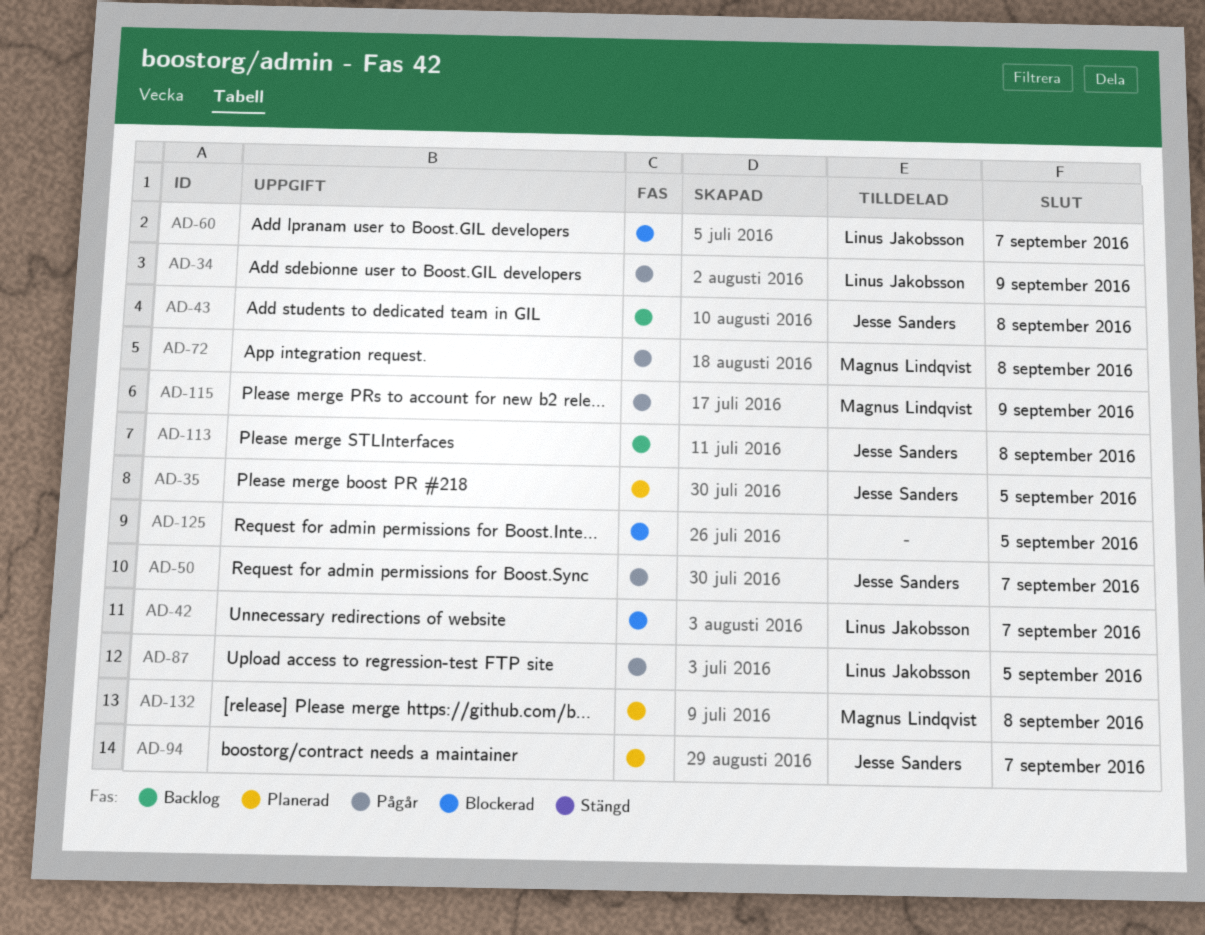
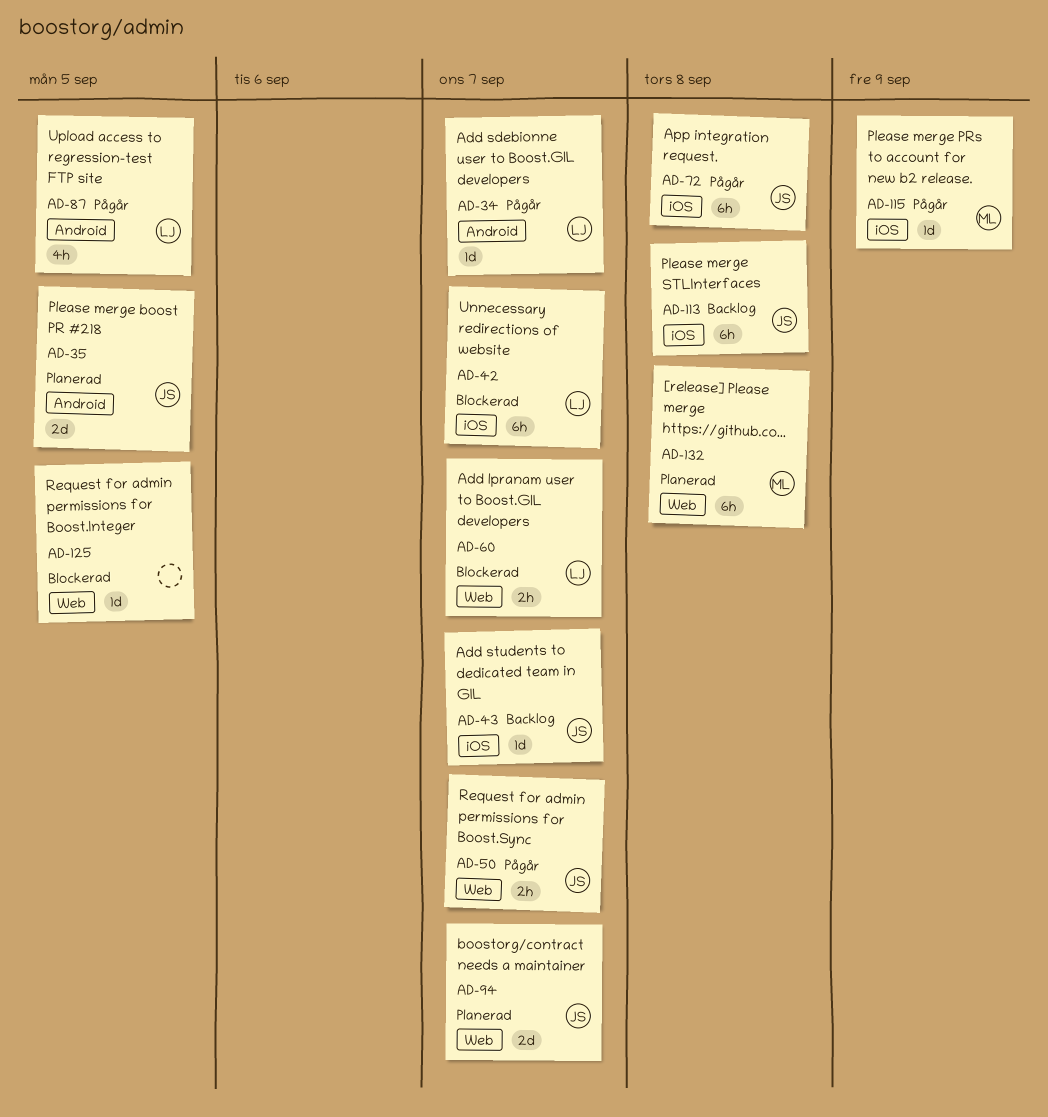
AD-34, due: Sep 9 -> Sep 7
AD-43, due: Sep 8 -> Sep 7
AD-72, owner: Magnus Lindqvist -> Jesse Sanders

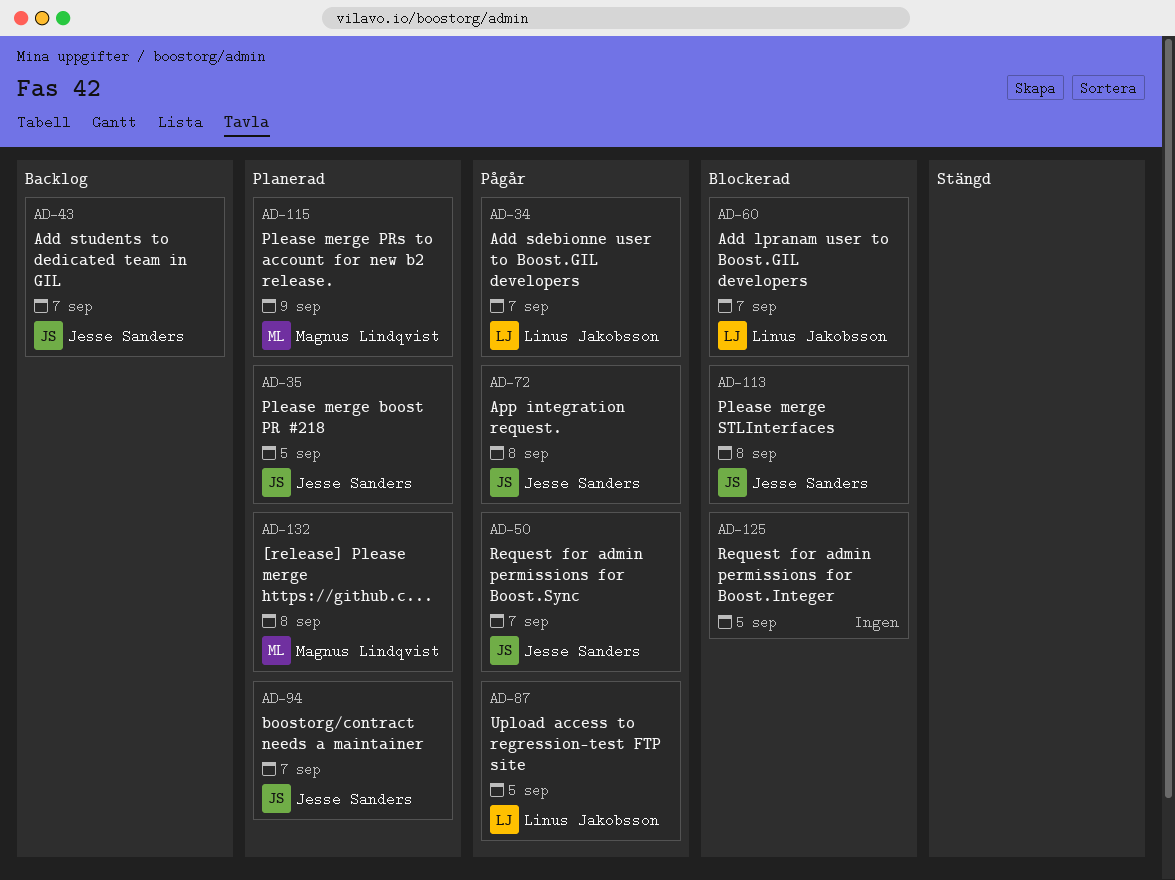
AD-42: present -> none
AD-113, status: Backlog -> Blockerad
AD-115, status: Pågår -> Planerad

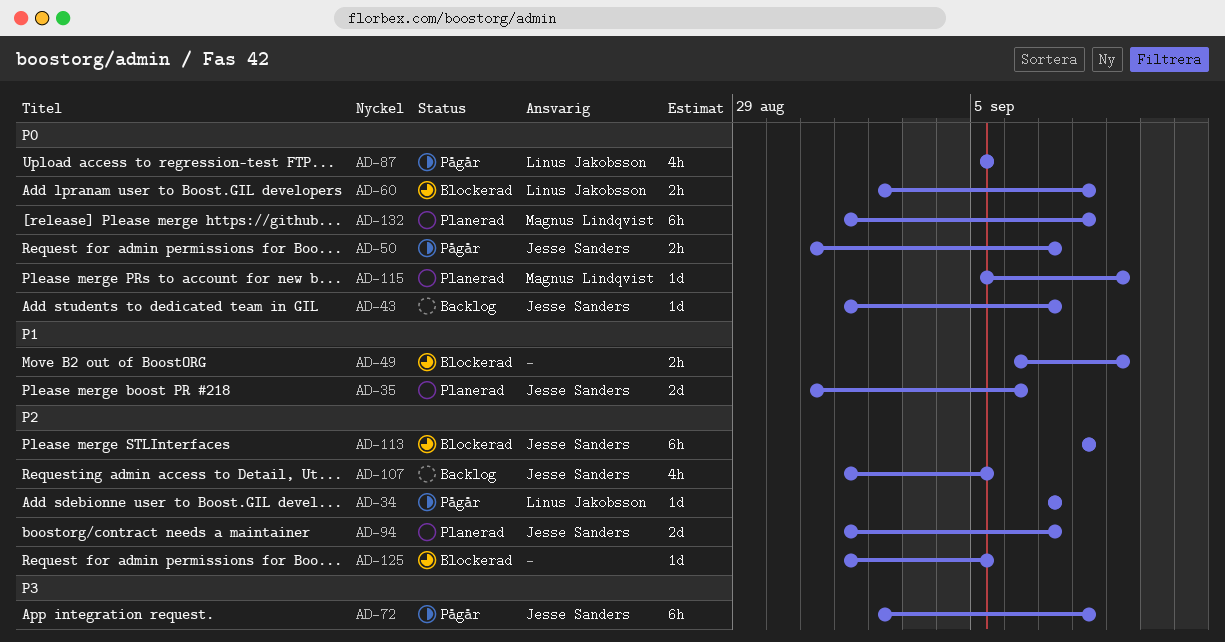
AD-35, due: Sep 5 -> Sep 6
AD-49: none -> present
AD-60, due: Sep 7 -> Sep 8
AD-107: none -> present

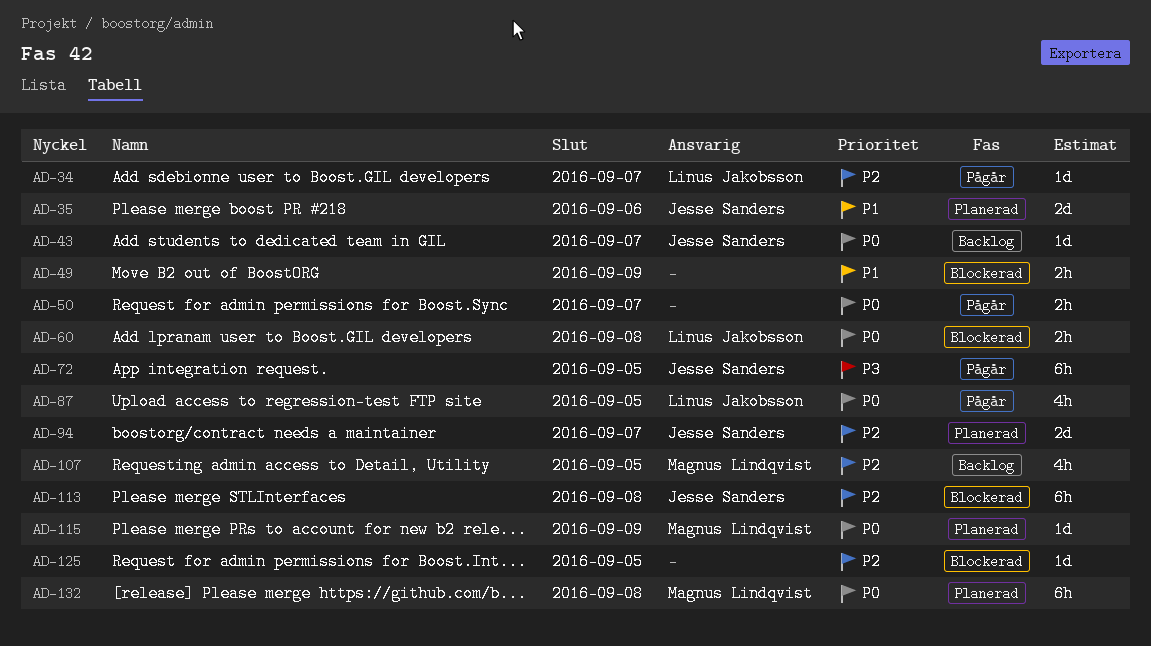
AD-50, owner: Jesse Sanders -> none
AD-72, due: Sep 8 -> Sep 5
AD-107, owner: Jesse Sanders -> Magnus Lindqvist

